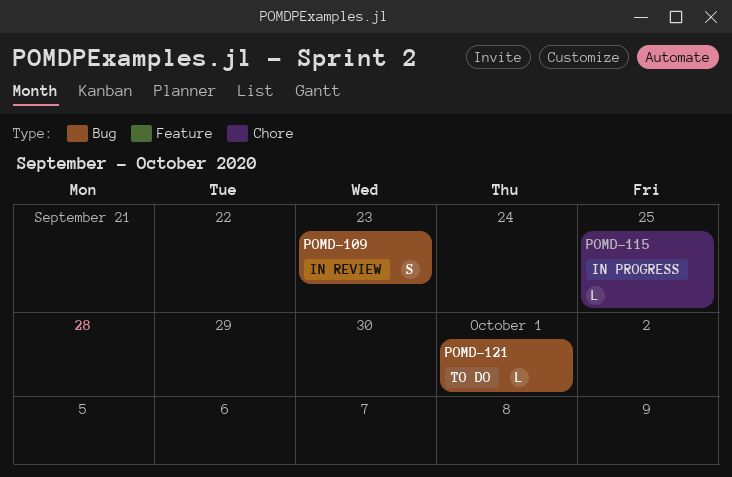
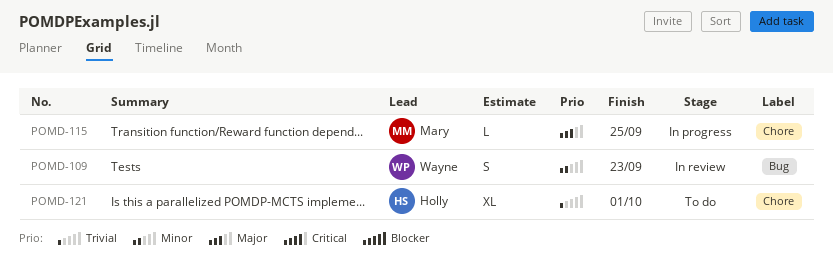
POMD-121, label: Bug -> Chore
POMD-121, estimate: L -> XL

